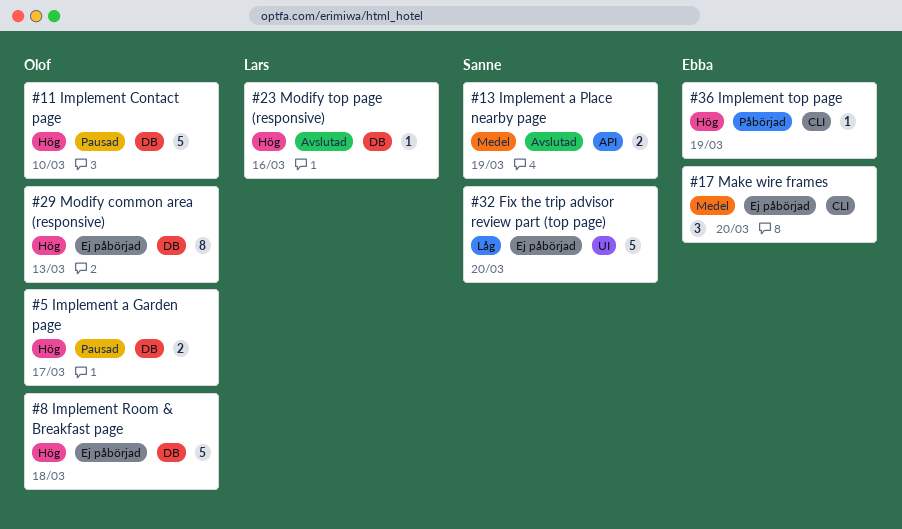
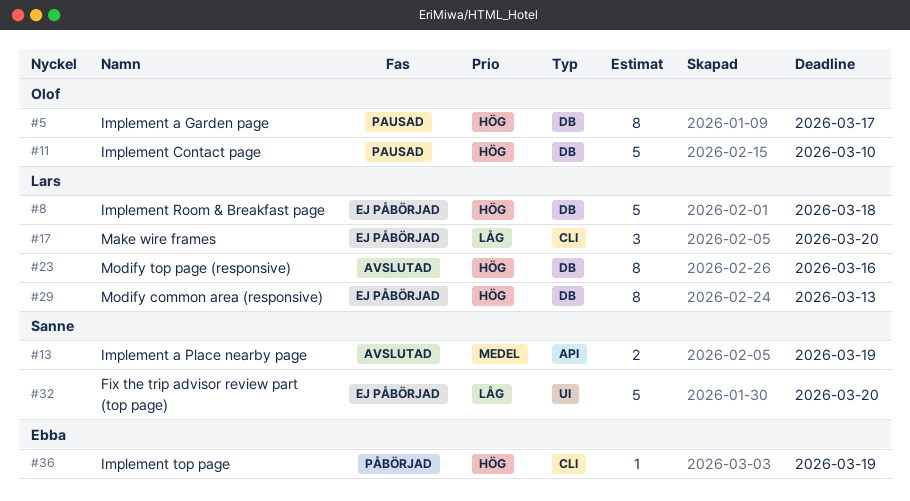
#5, estimate: 2 -> 8
#8, owner: Olof -> Lars
#17, owner: Ebba -> Lars
#17, priority: Medel -> Låg
#23, estimate: 1 -> 8
#29, owner: Olof -> Lars

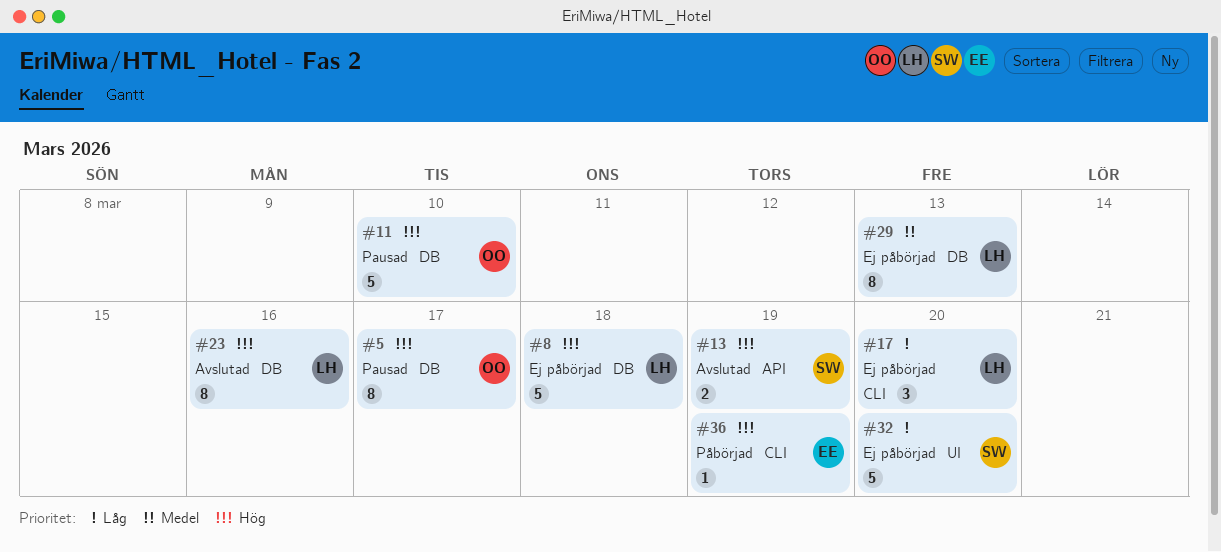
#13, priority: Medel -> Hög
#29, priority: Hög -> Medel

